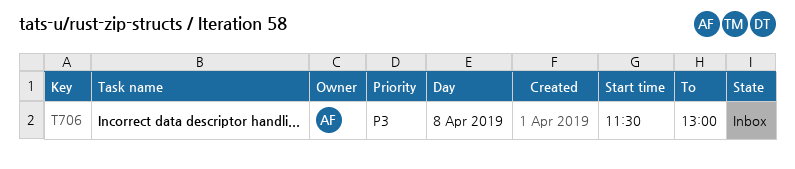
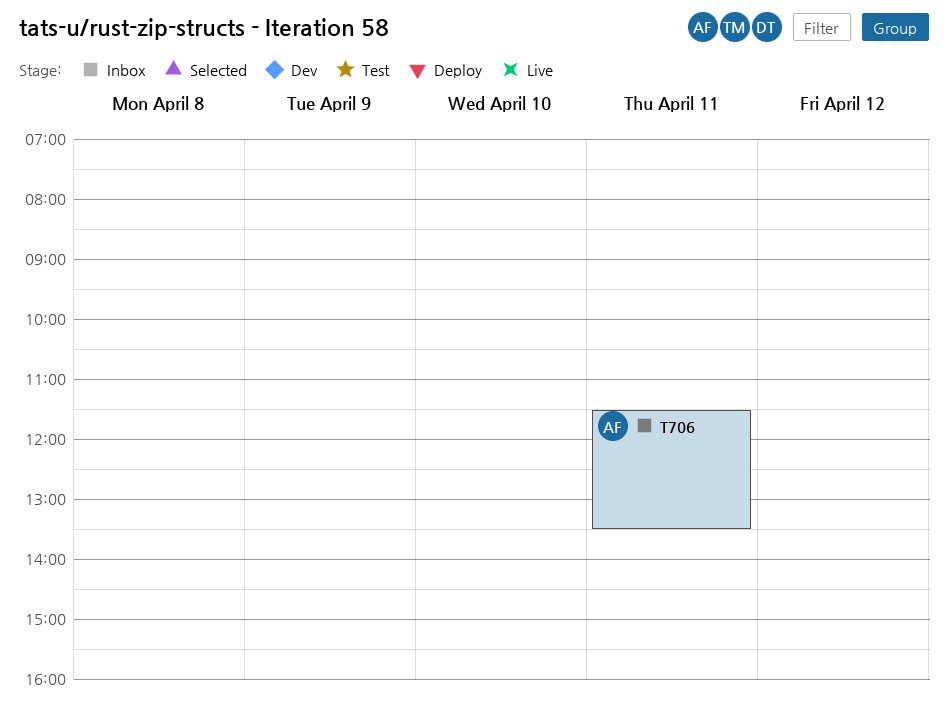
T706, day: Apr 8 -> Apr 11
T706, ends: 13:00 -> 13:30

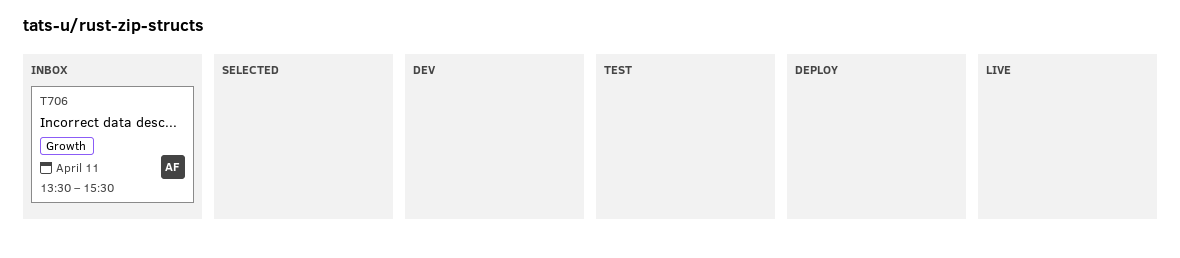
T706, begins: 11:30 -> 13:30
T706, ends: 13:30 -> 15:30

